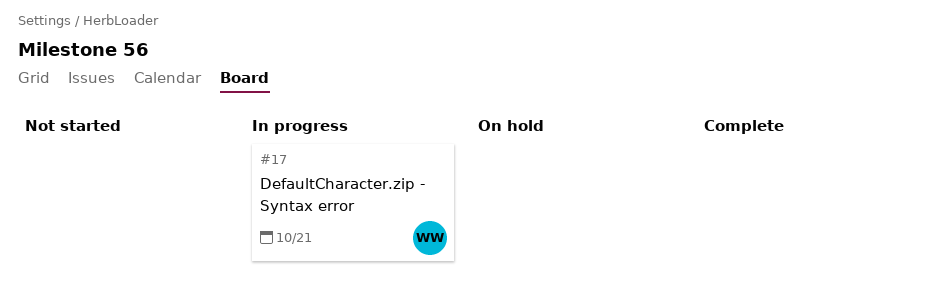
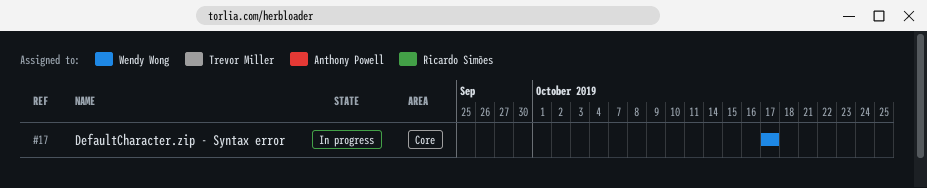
#17, due: Oct 21 -> Oct 17

